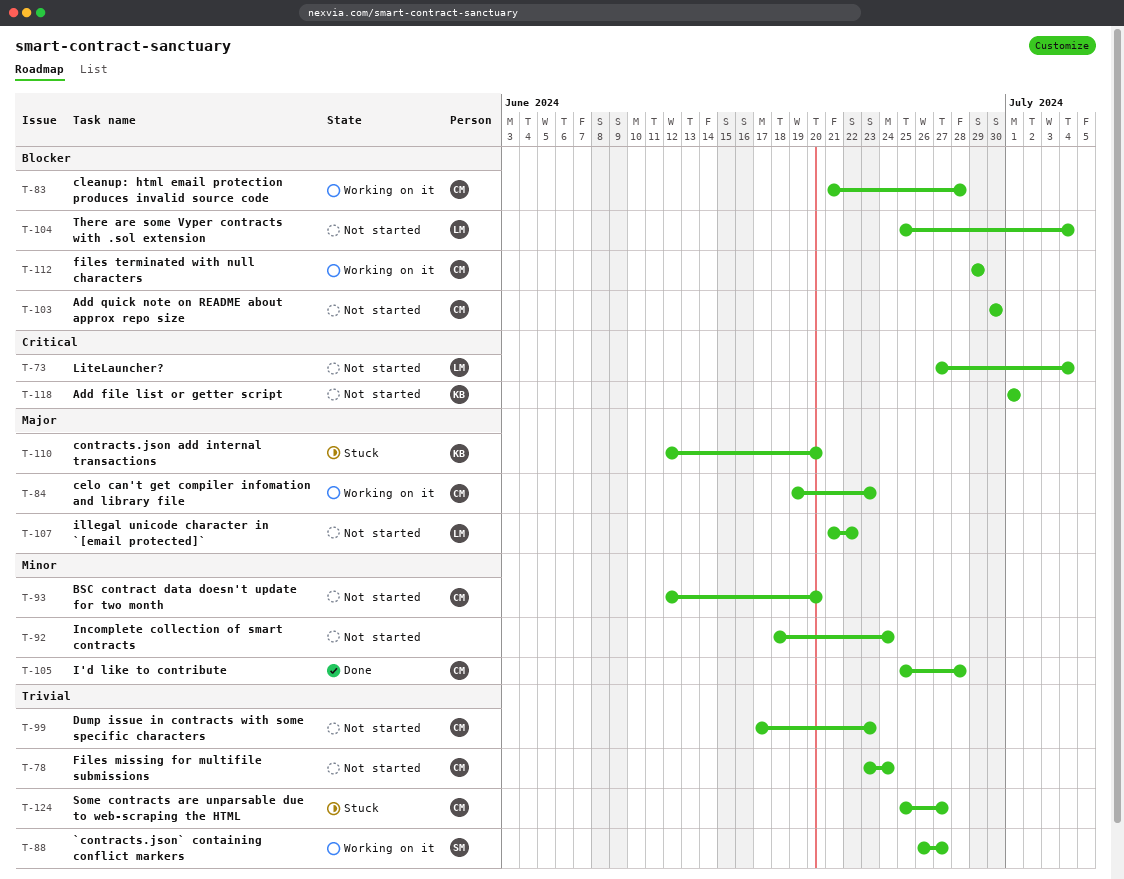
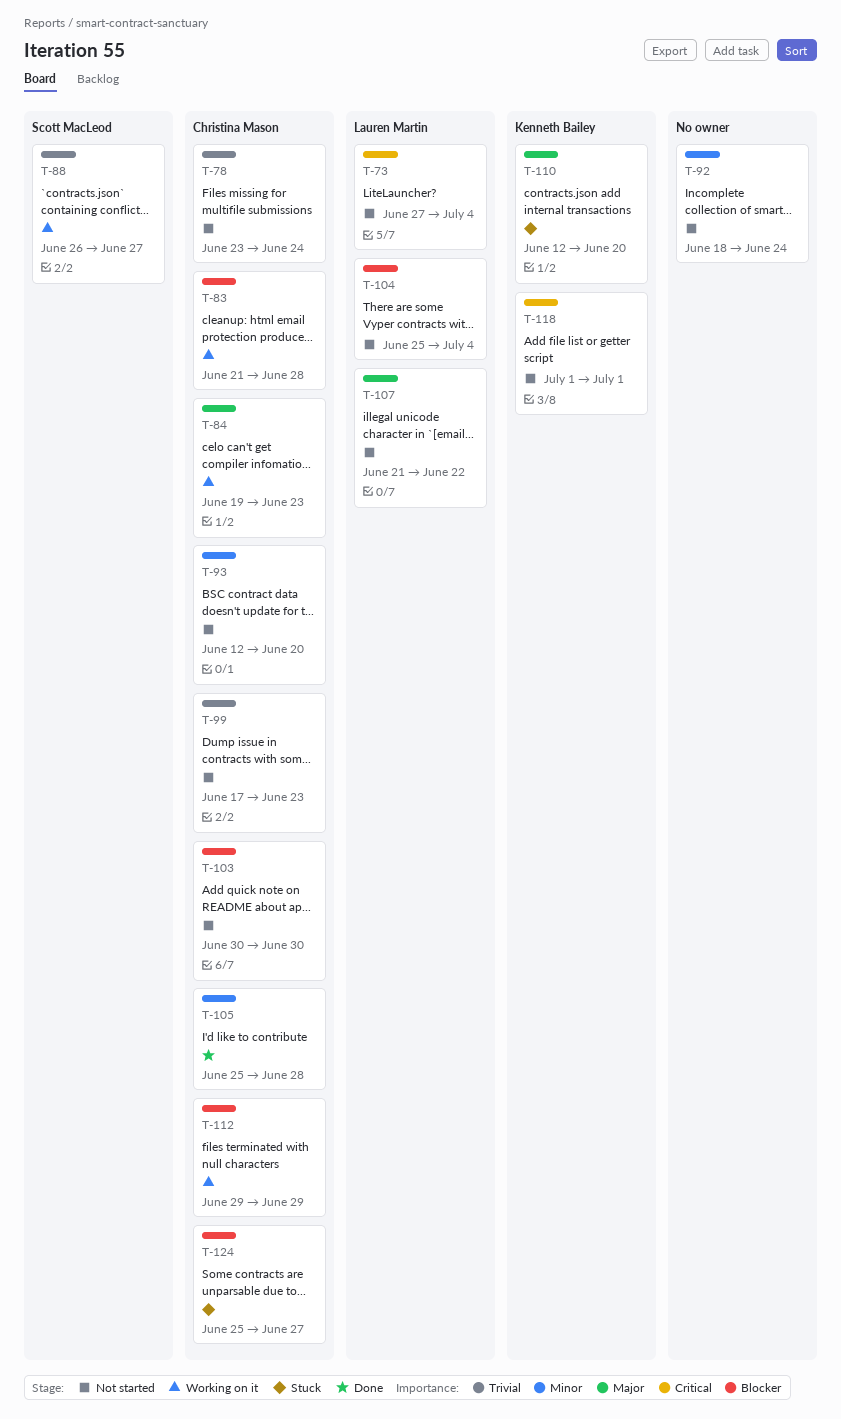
T-124, priority: Trivial -> Blocker

